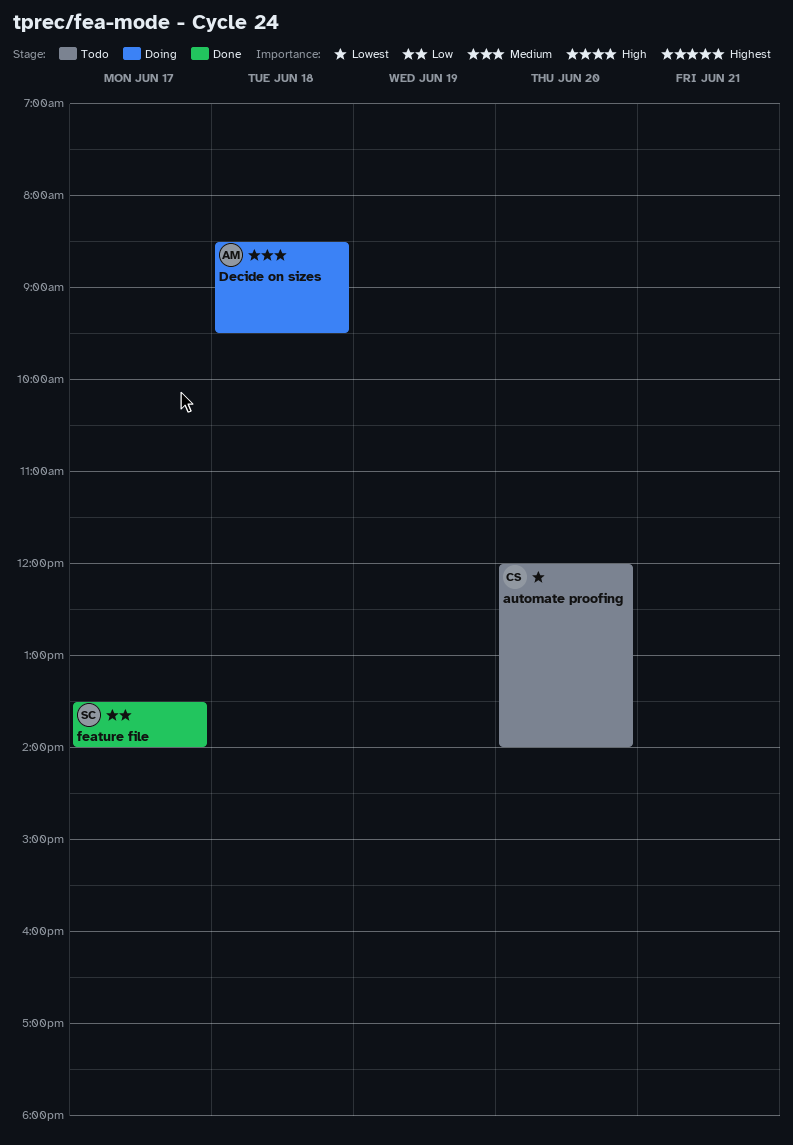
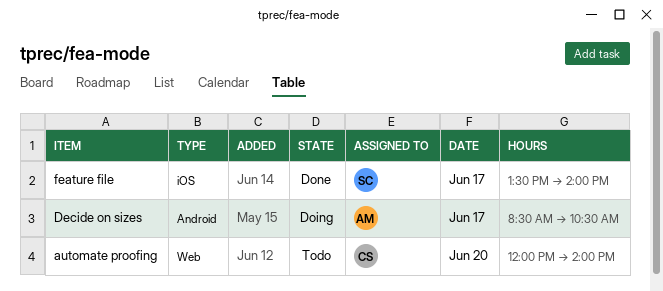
Decide on sizes, day: Jun 18 -> Jun 17
Decide on sizes, ends: 09:30 -> 10:30

